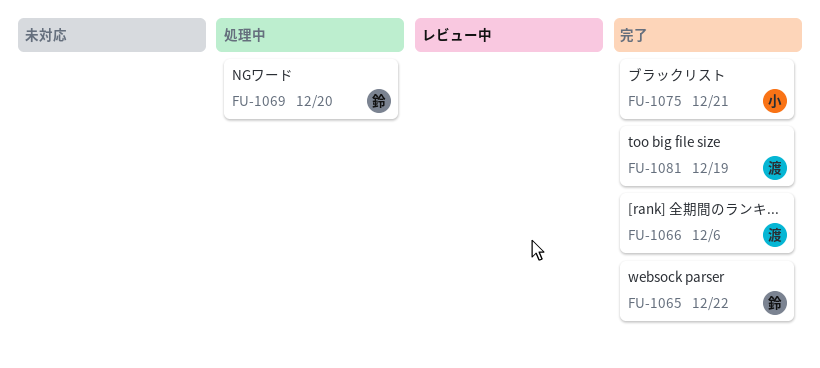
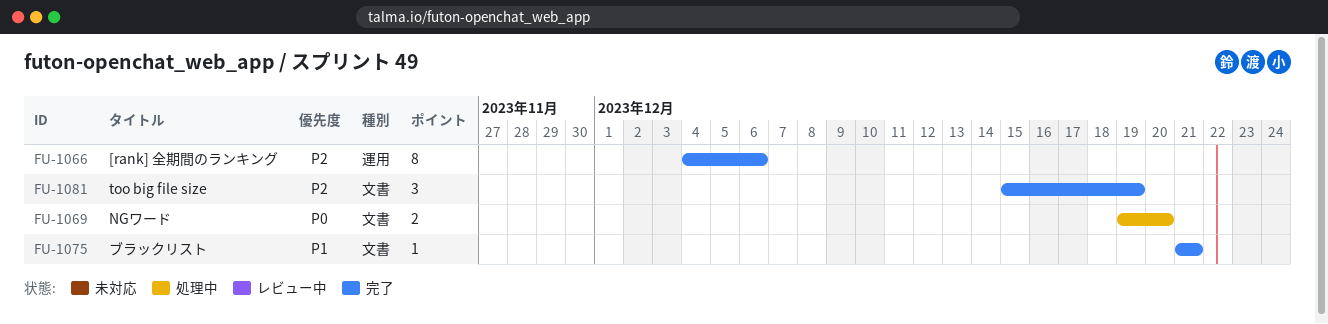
FU-1065: present -> none

